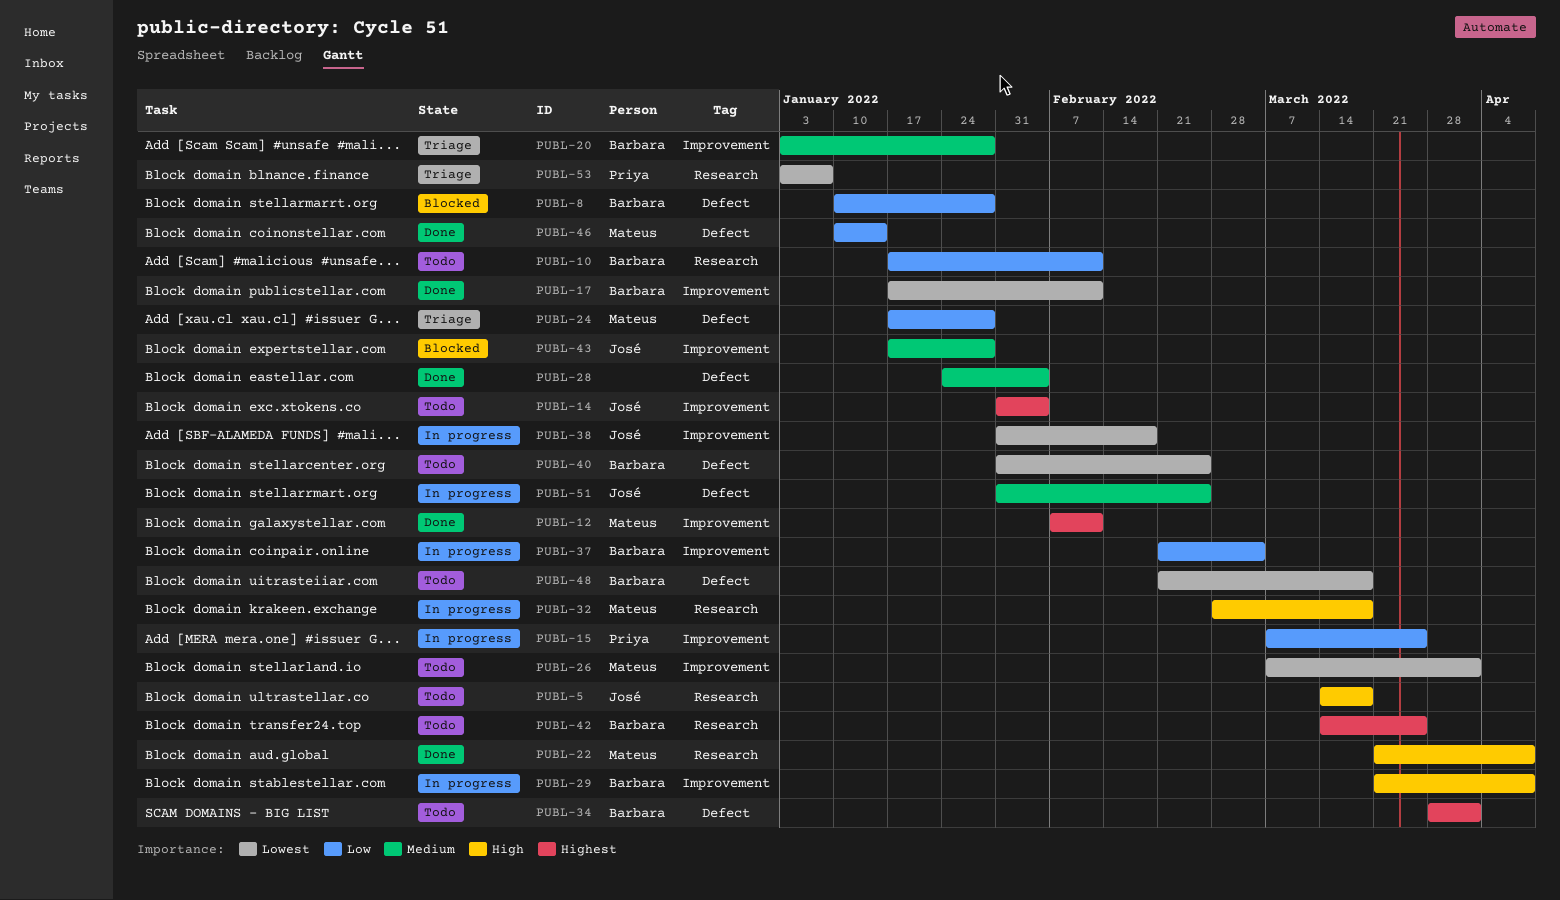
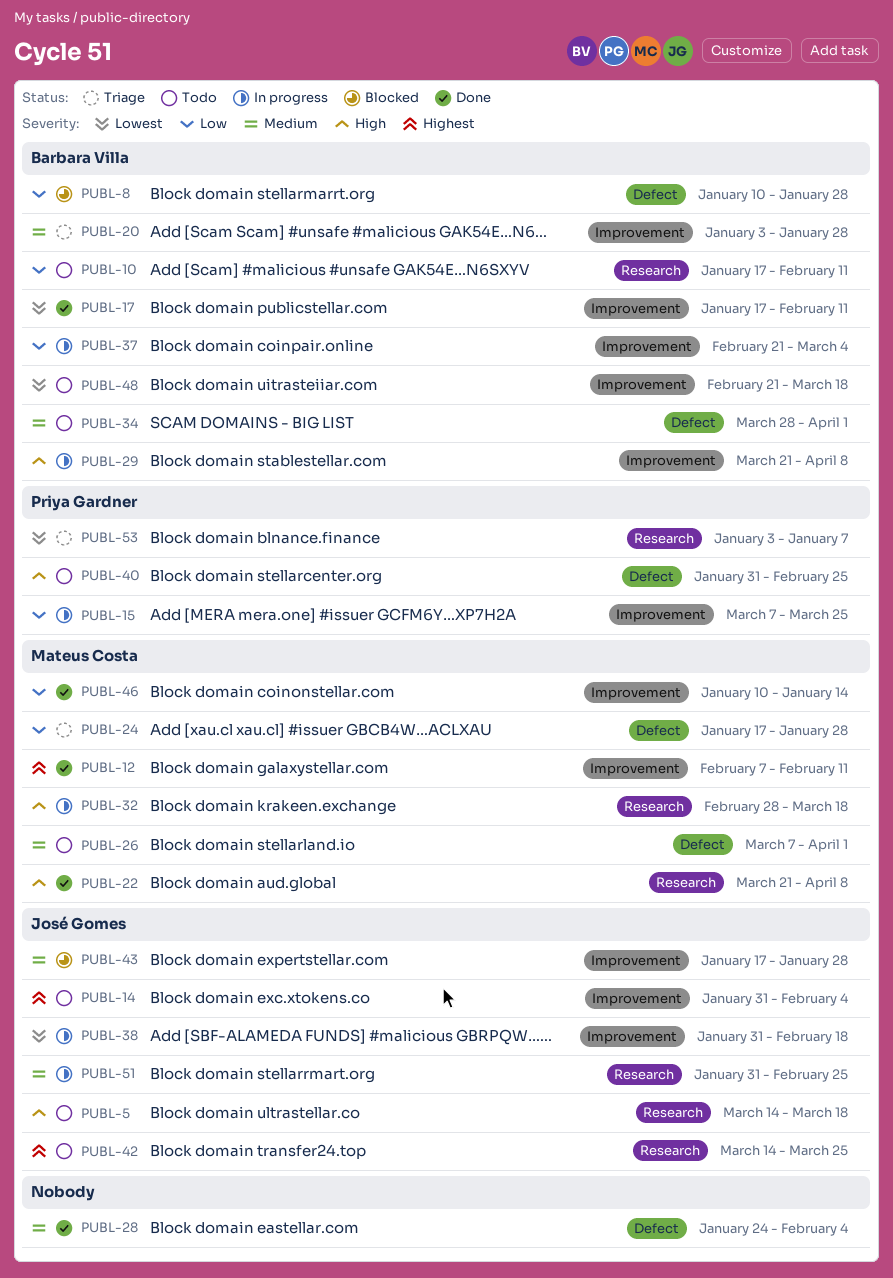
PUBL-26, priority: Lowest -> Medium
PUBL-26, label: Improvement -> Defect
PUBL-34, priority: Highest -> Medium
PUBL-40, owner: Barbara Villa -> Priya Gardner
PUBL-40, priority: Lowest -> High
PUBL-42, owner: Barbara Villa -> José Gomes
PUBL-46, label: Defect -> Improvement
PUBL-48, label: Defect -> Improvement
PUBL-51, label: Defect -> Research

